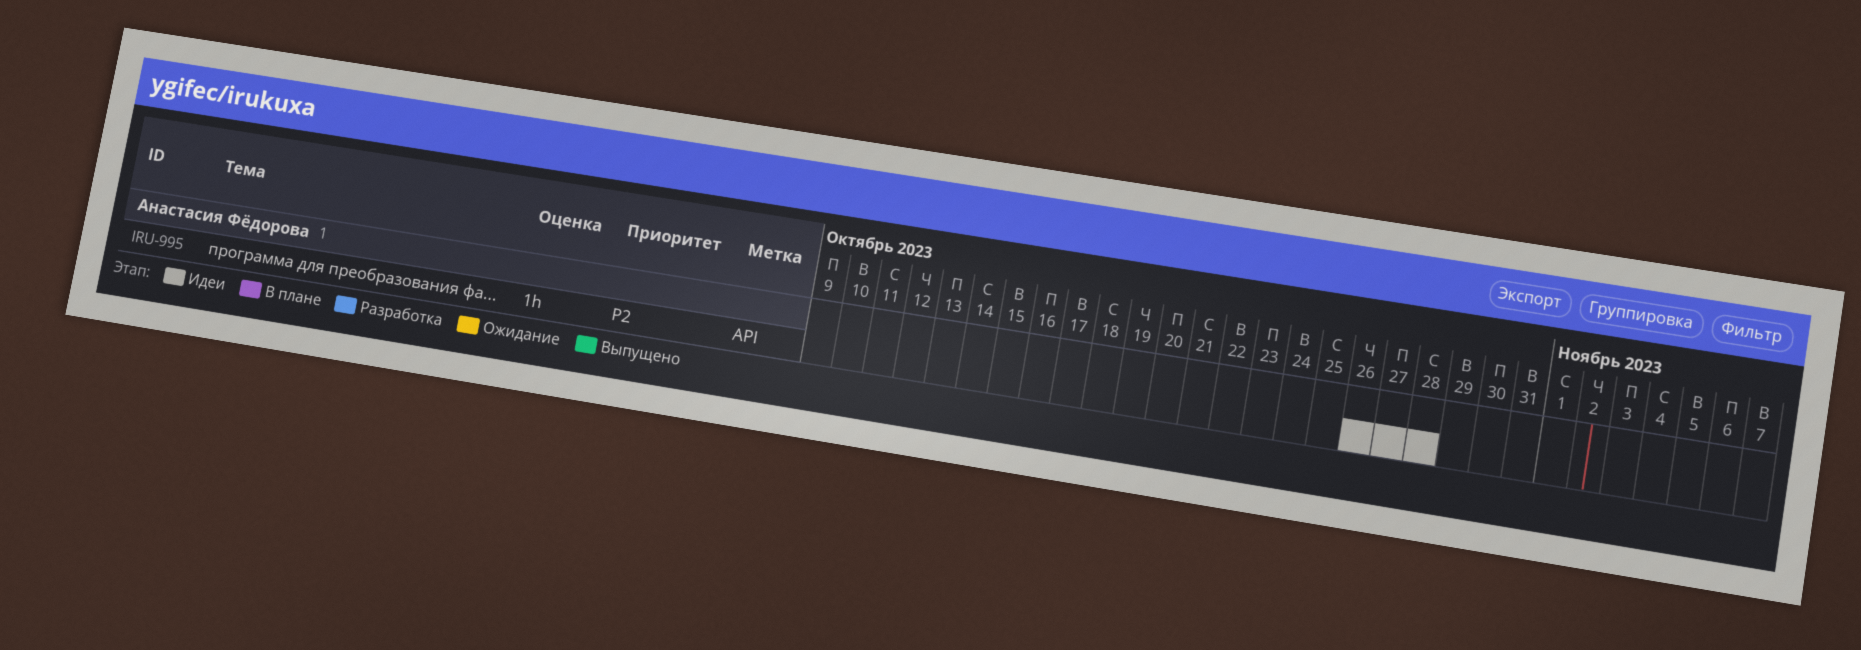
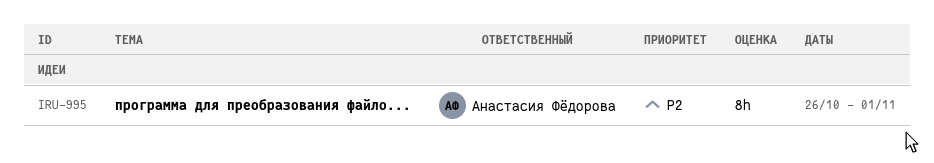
IRU-995, estimate: 1h -> 8h
IRU-995, due: Oct 28 -> Nov 1

